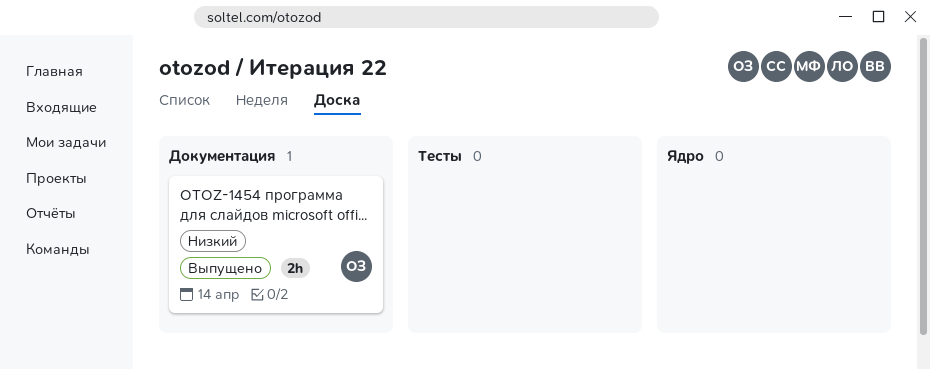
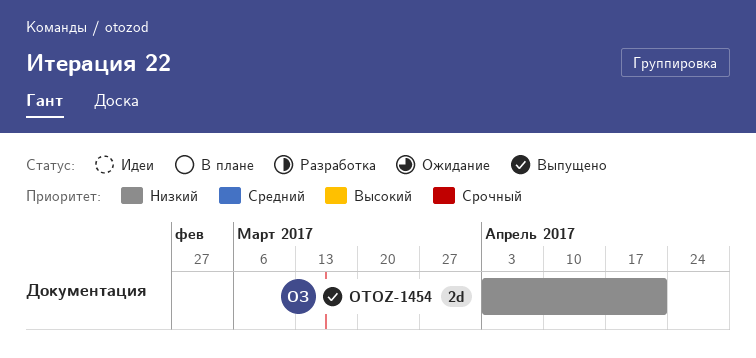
OTOZ-1454, estimate: 2h -> 2d
OTOZ-1454, due: Apr 14 -> Apr 21

